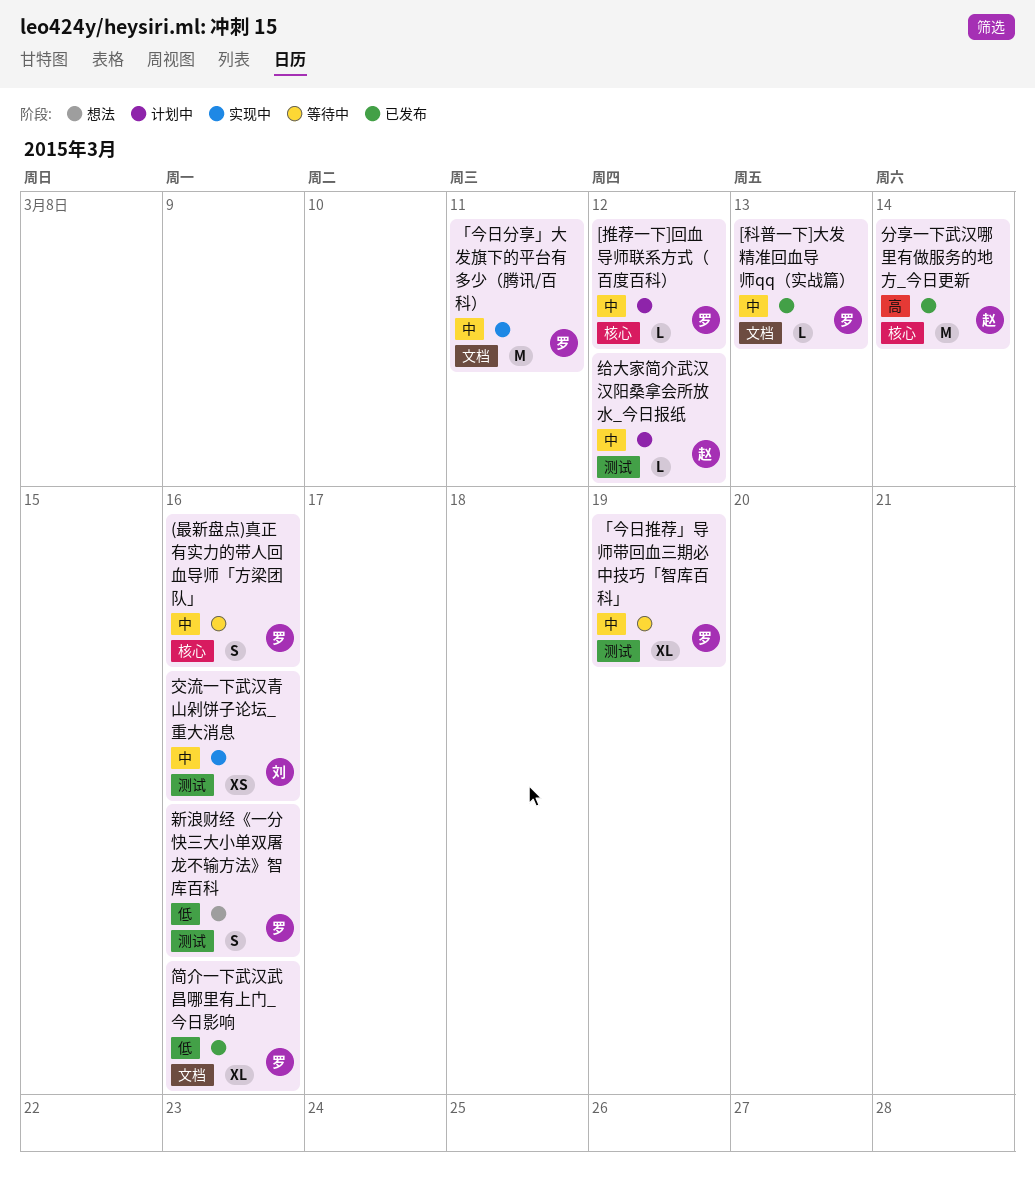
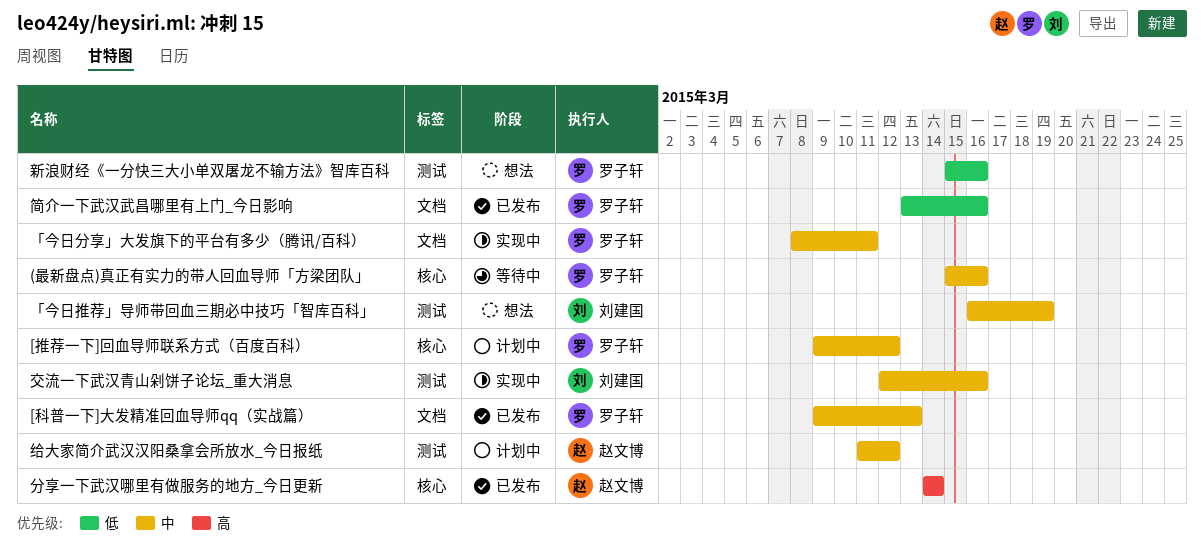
「今日推荐」导师带回血三期必中技巧「智库百科」, status: 等待中 -> 想法
「今日推荐」导师带回血三期必中技巧「智库百科」, owner: 罗子轩 -> 刘建国

